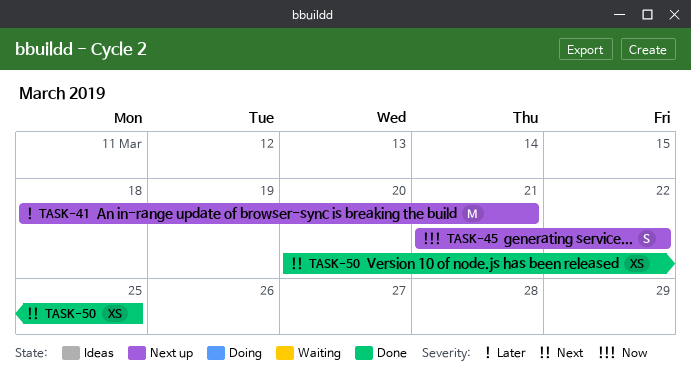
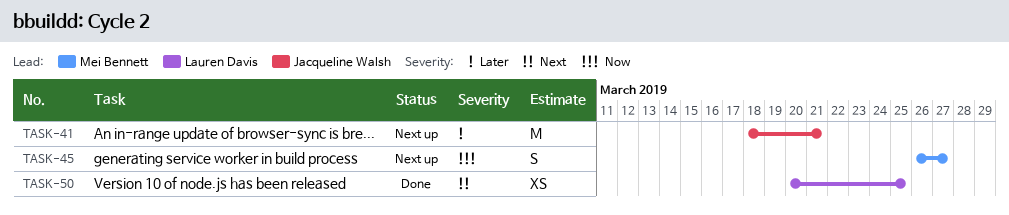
TASK-45, start: Mar 21 -> Mar 26
TASK-45, due: Mar 22 -> Mar 27

